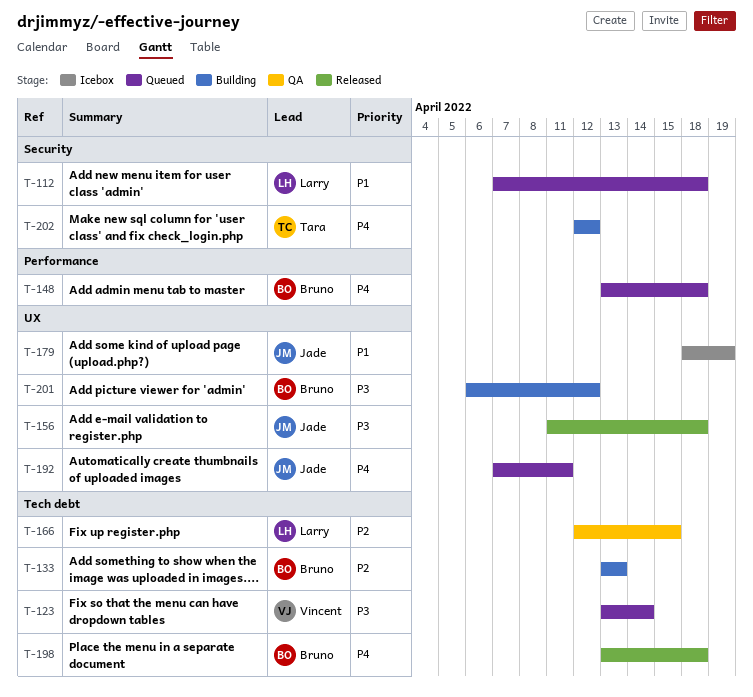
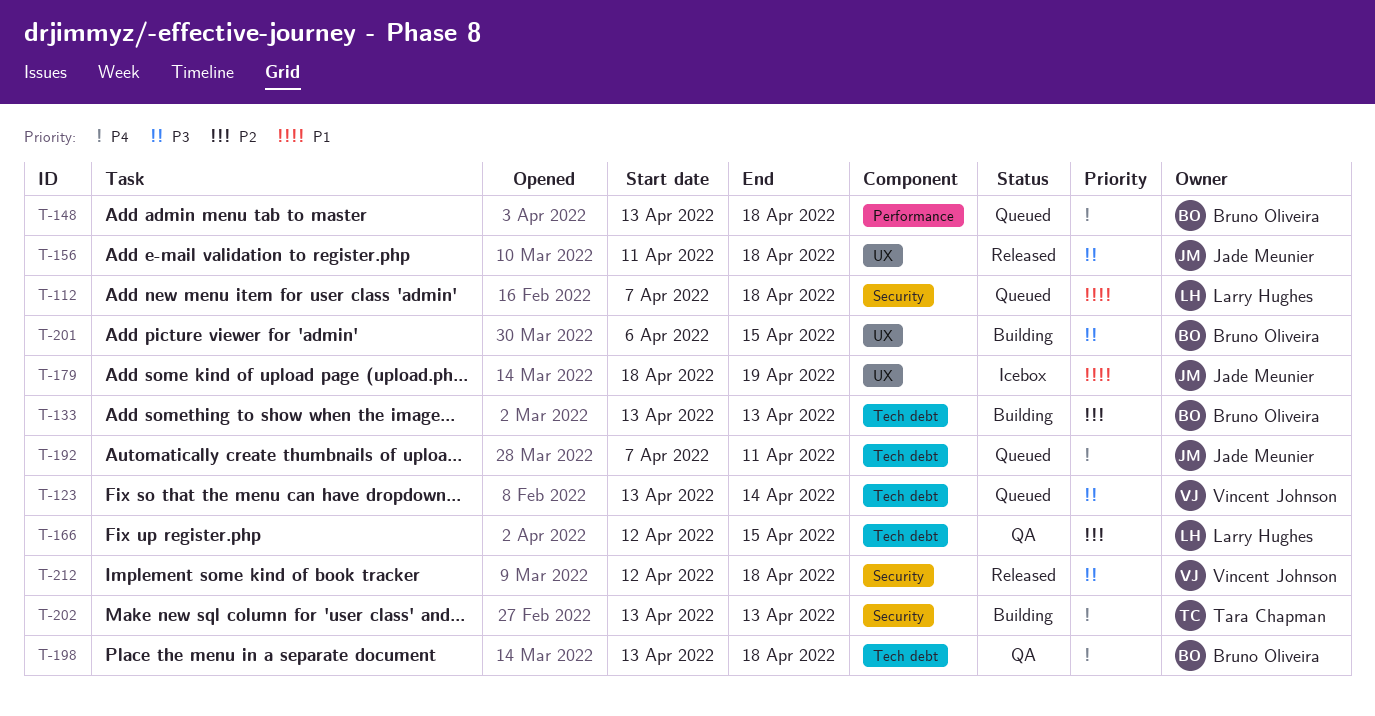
T-192, label: UX -> Tech debt
T-198, status: Released -> QA
T-201, due: Apr 12 -> Apr 15
T-202, start: Apr 12 -> Apr 13
T-202, due: Apr 12 -> Apr 13
T-212: none -> present

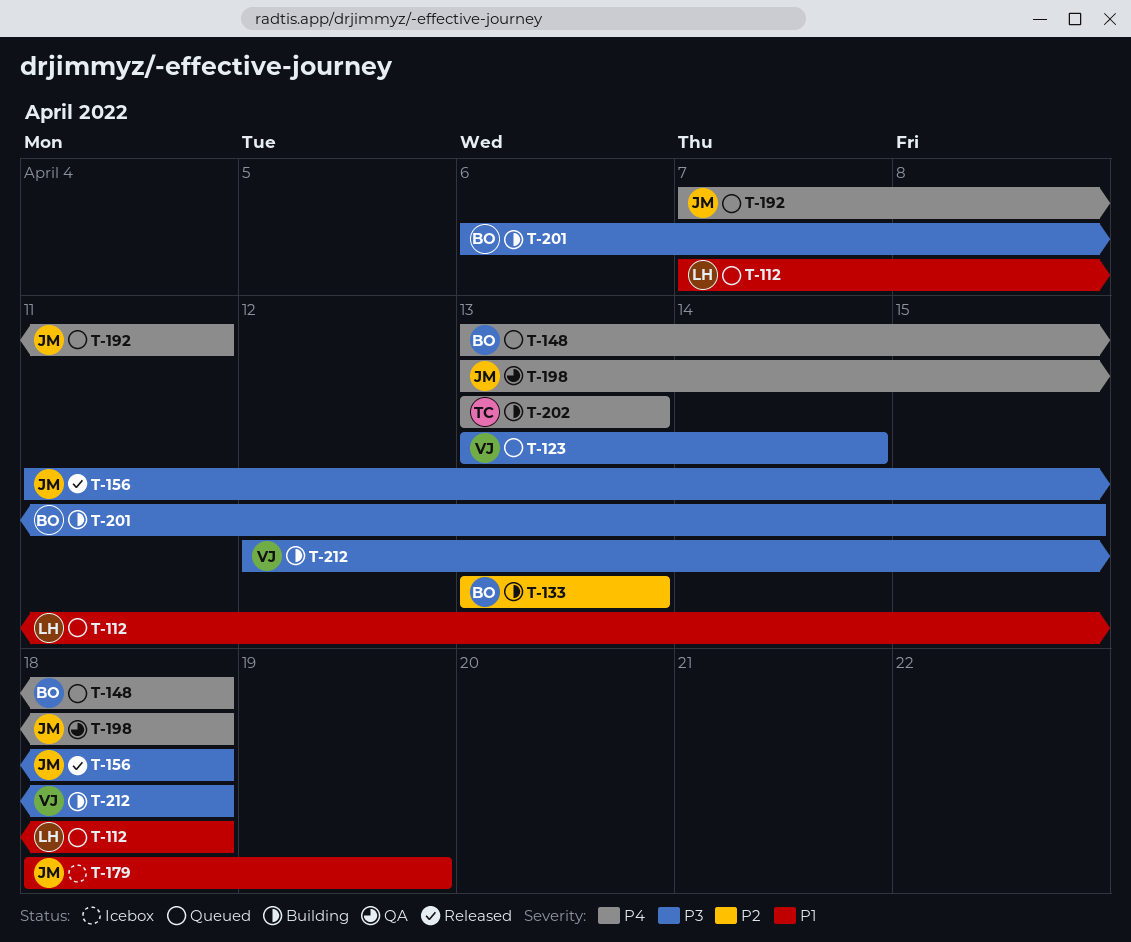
T-166: present -> none
T-198, owner: Bruno Oliveira -> Jade Meunier
T-212, status: Released -> Building

